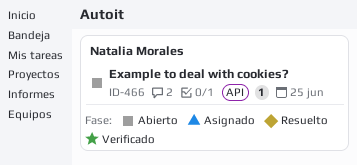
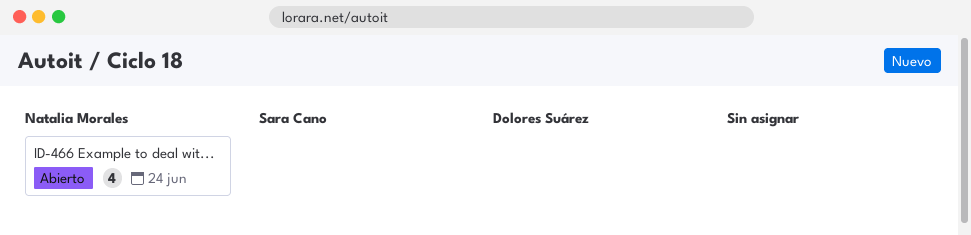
ID-466, estimate: 1 -> 4
ID-466, due: Jun 25 -> Jun 24

